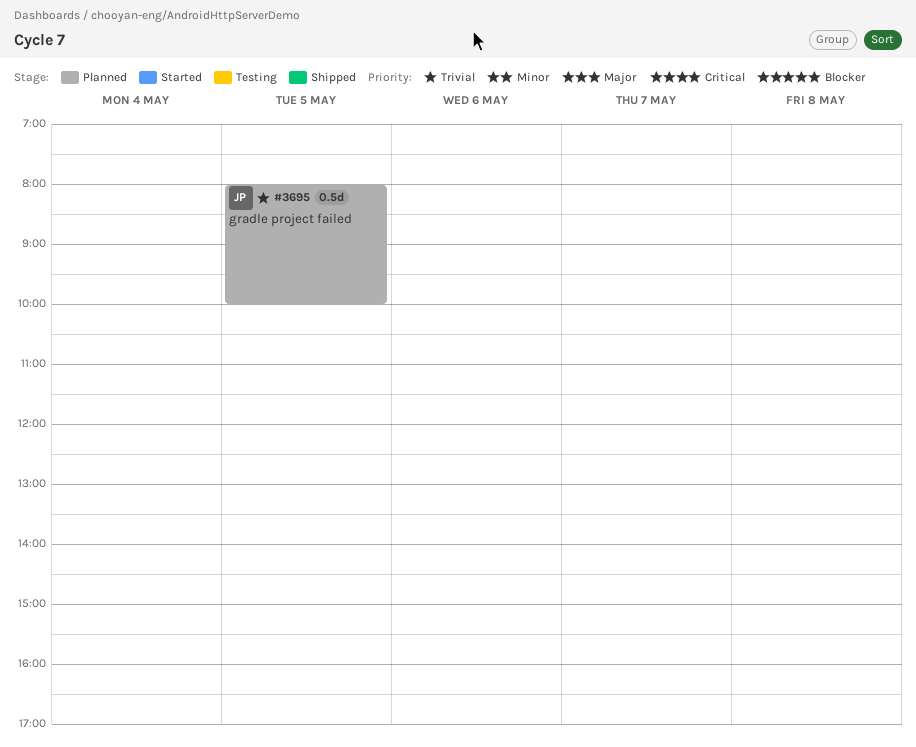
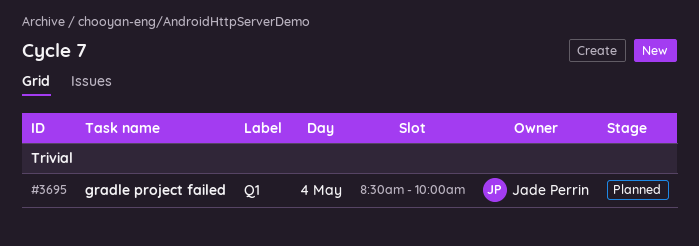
#3695, day: May 5 -> May 4
#3695, begins: 08:00 -> 08:30

